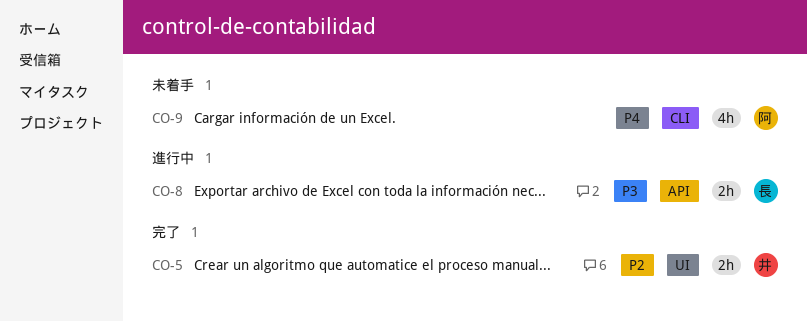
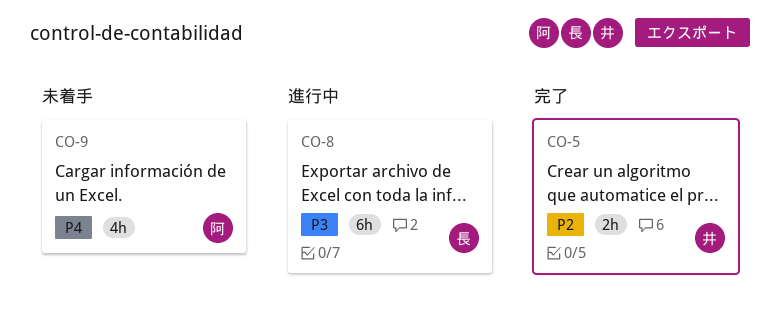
CO-8, estimate: 2h -> 6h

